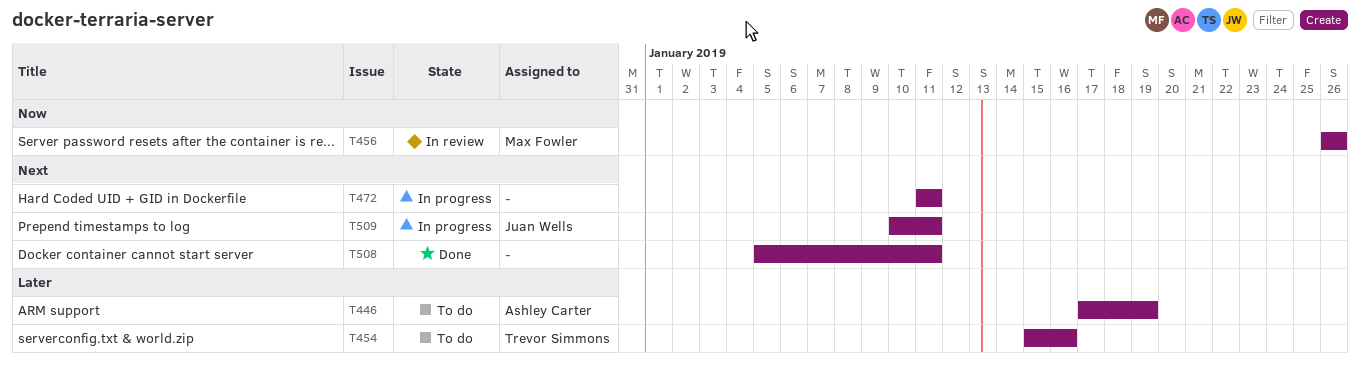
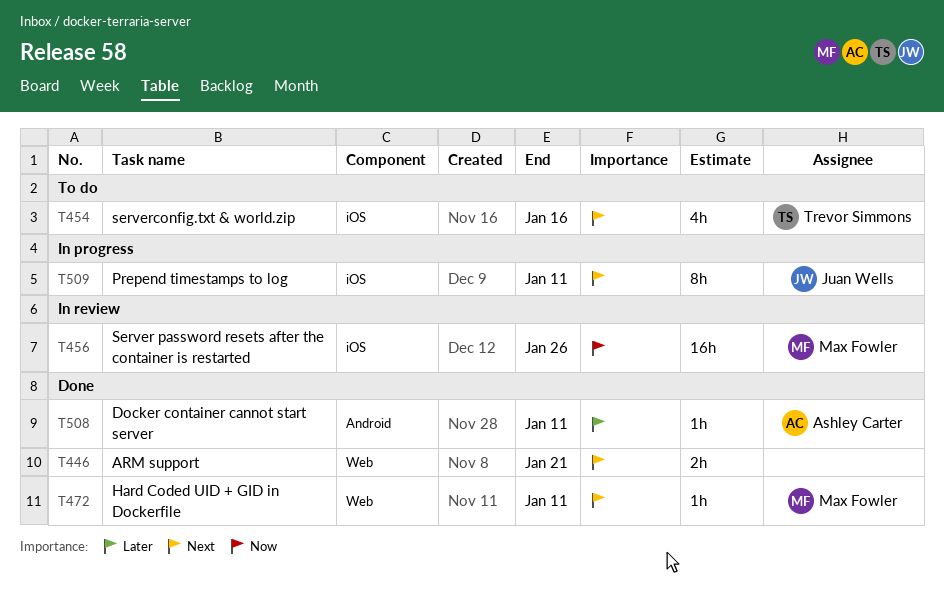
T446, status: To do -> Done
T446, owner: Ashley Carter -> none
T446, priority: Later -> Next
T446, due: Jan 19 -> Jan 21
T454, priority: Later -> Next
T472, status: In progress -> Done
T472, owner: none -> Max Fowler
T508, owner: none -> Ashley Carter
T508, priority: Next -> Later

